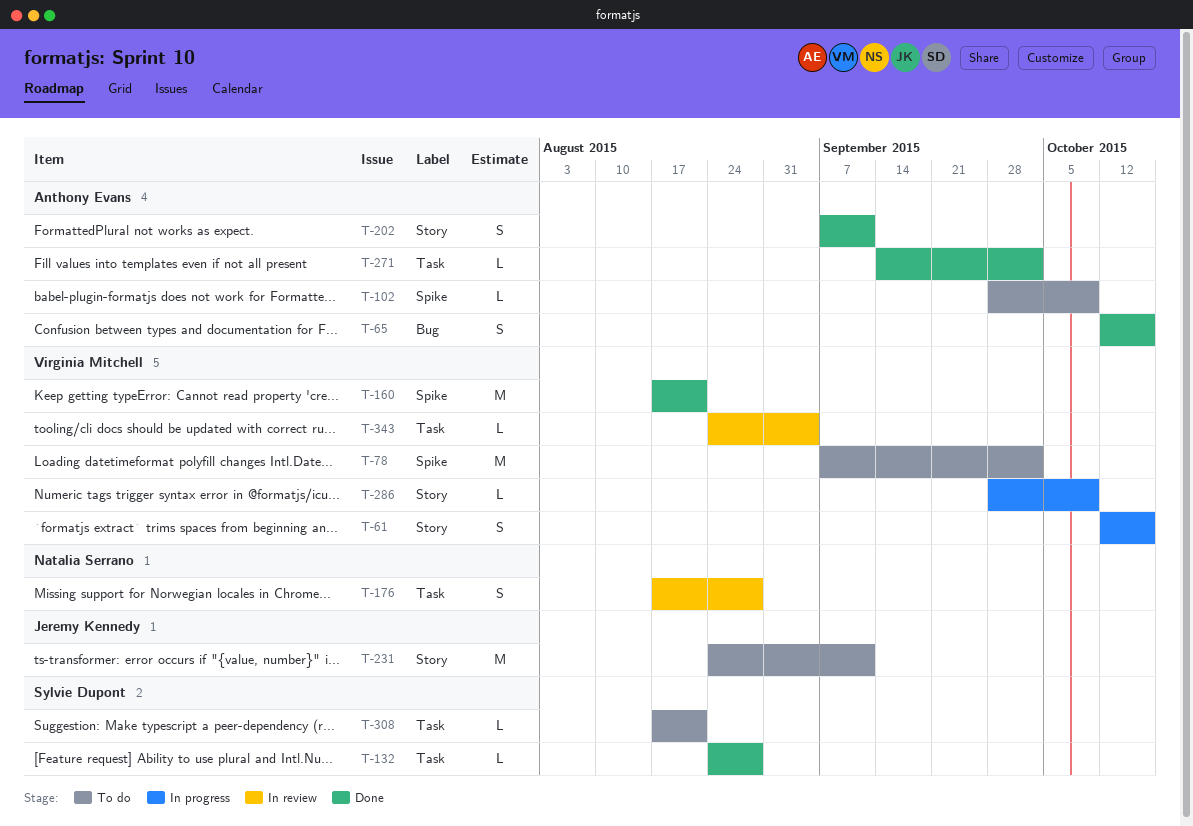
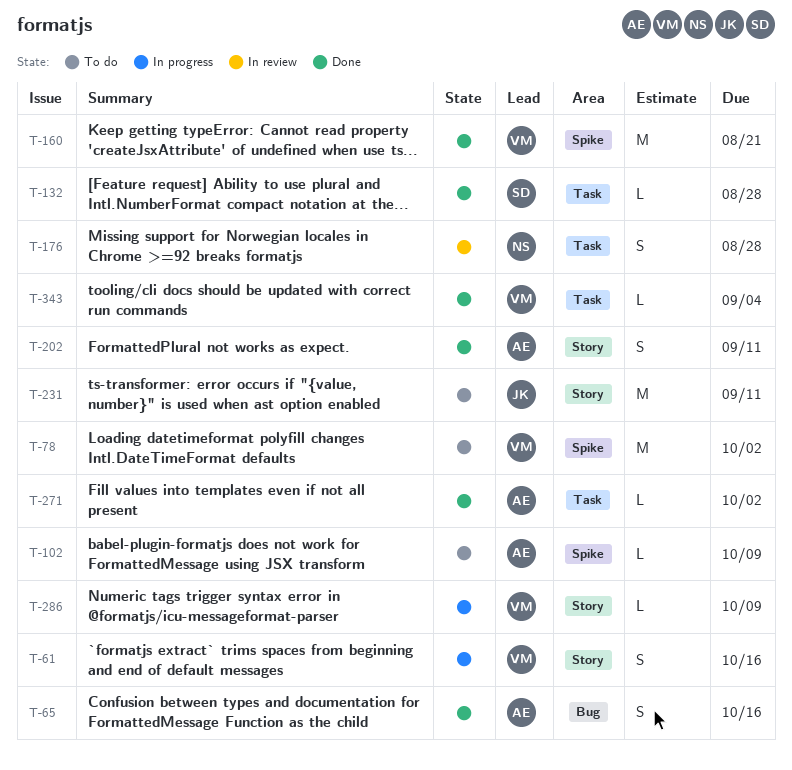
T-308: present -> none
T-343, status: In review -> Done

